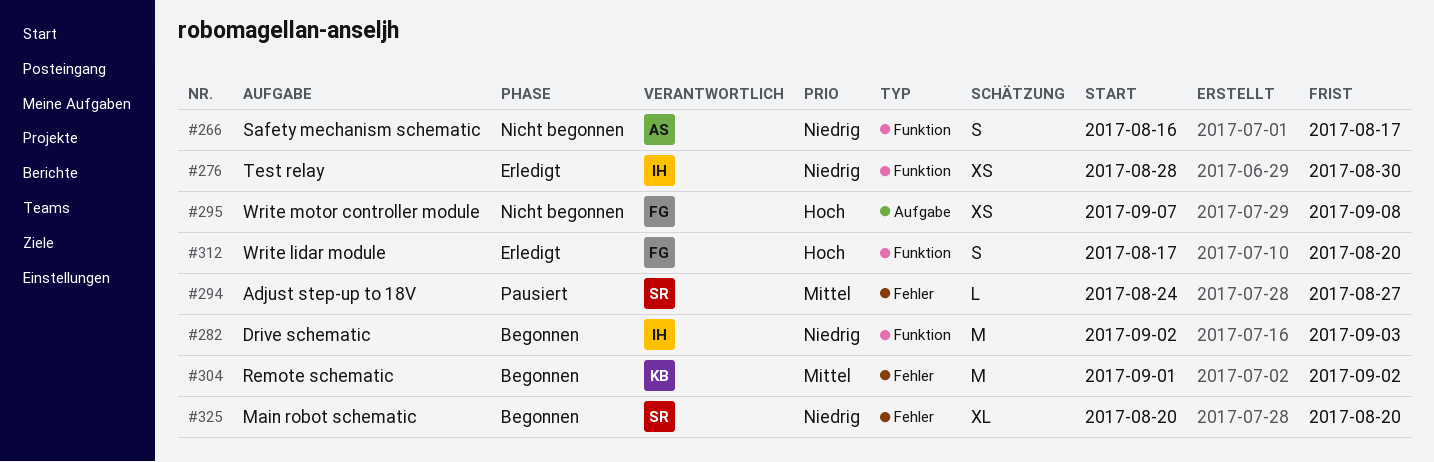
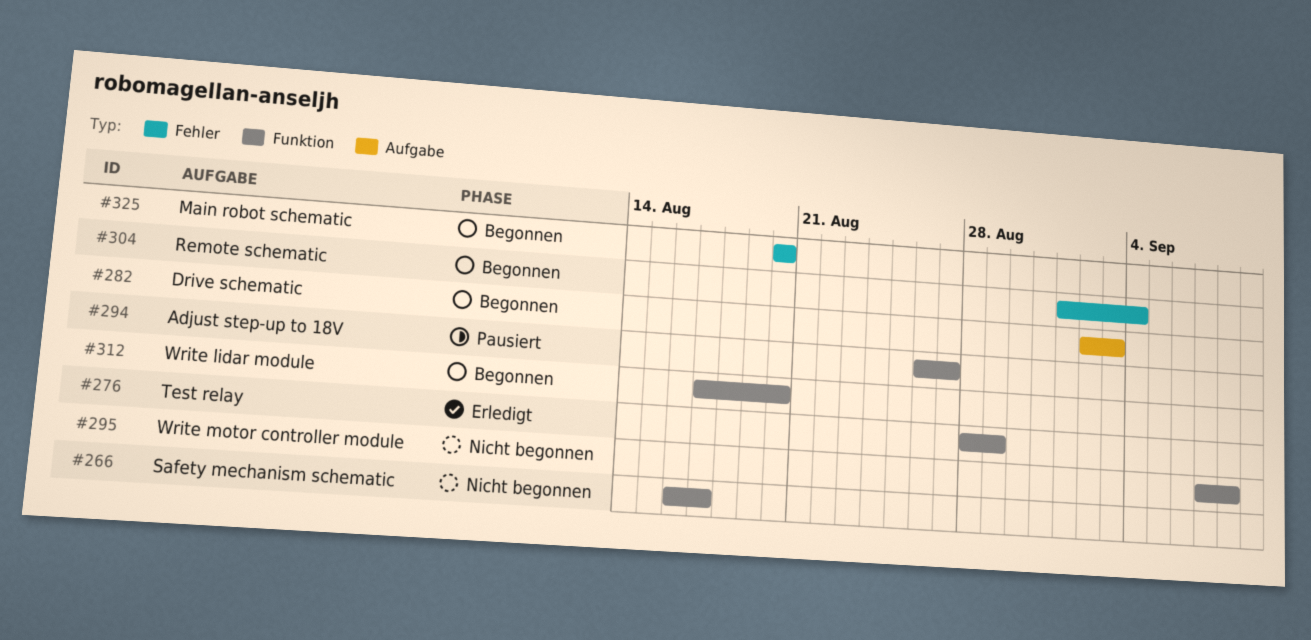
#276, due: Aug 30 -> Aug 29
#282, label: Funktion -> Aufgabe
#294, label: Fehler -> Funktion
#294, start: Aug 24 -> Aug 26
#295, label: Aufgabe -> Funktion
#304, due: Sep 2 -> Sep 4
#312, status: Erledigt -> Begonnen

